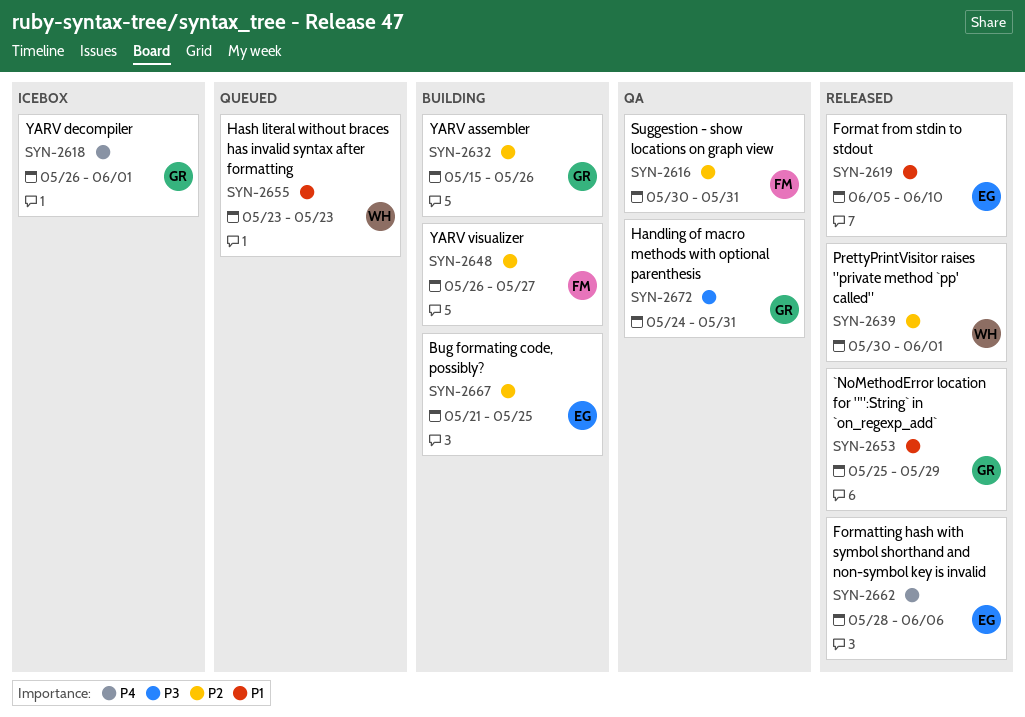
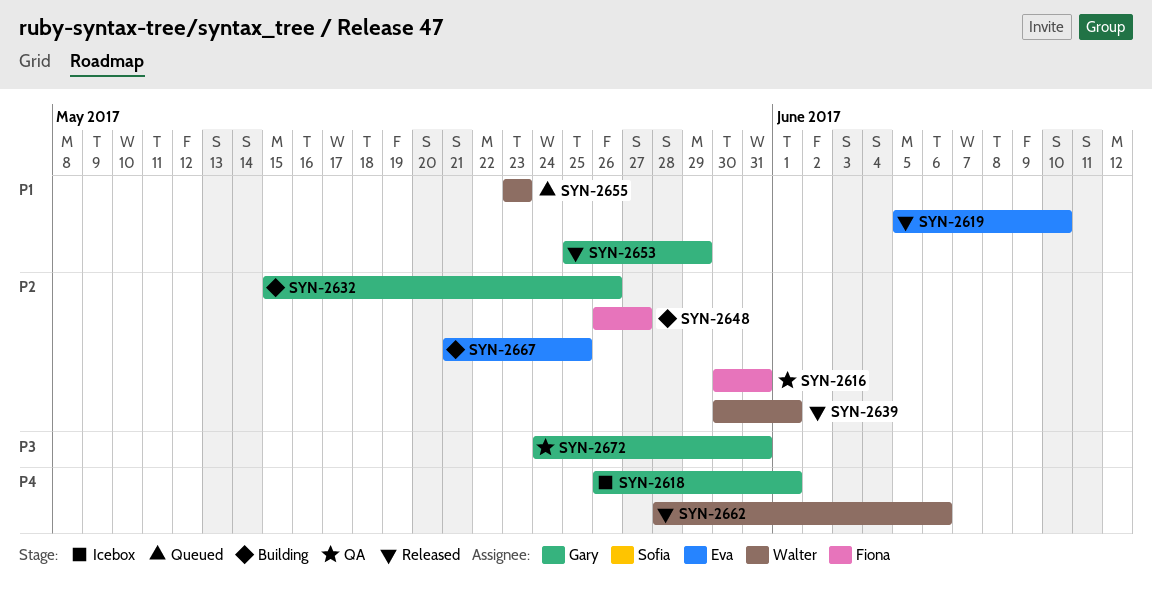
SYN-2662, owner: Eva -> Walter

